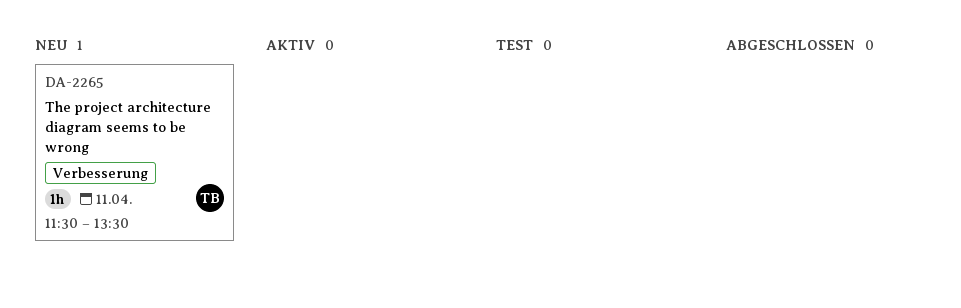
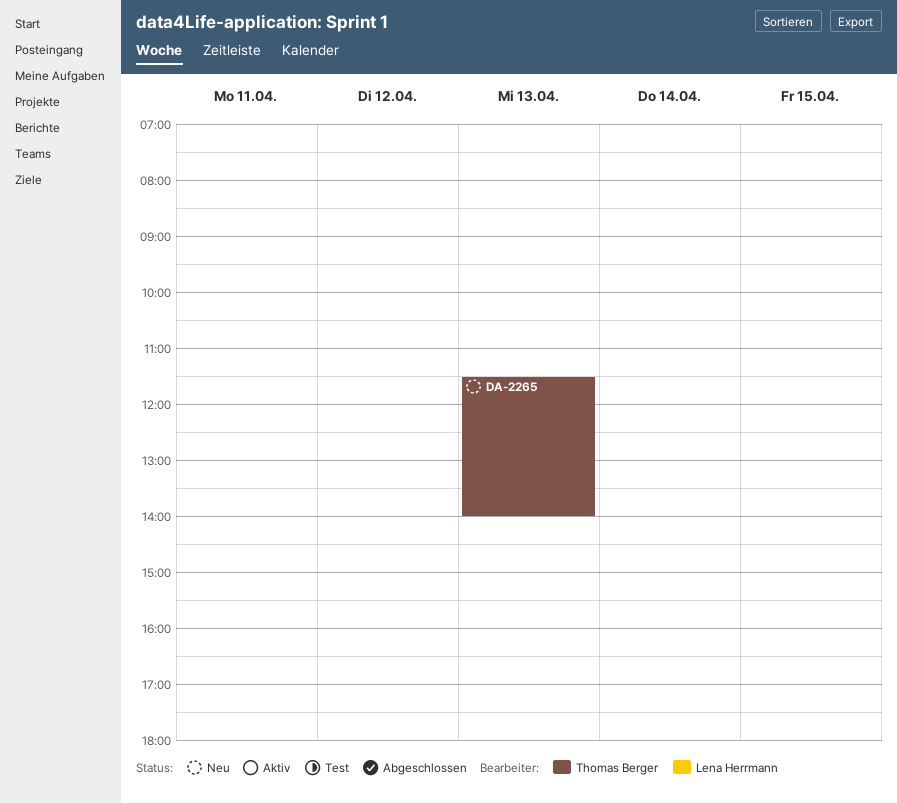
DA-2265, day: Apr 11 -> Apr 13
DA-2265, ends: 13:30 -> 14:00

